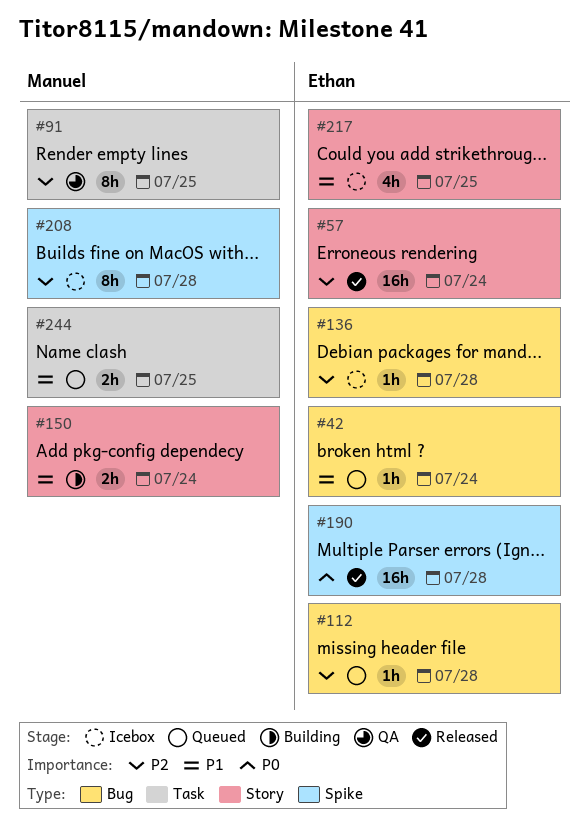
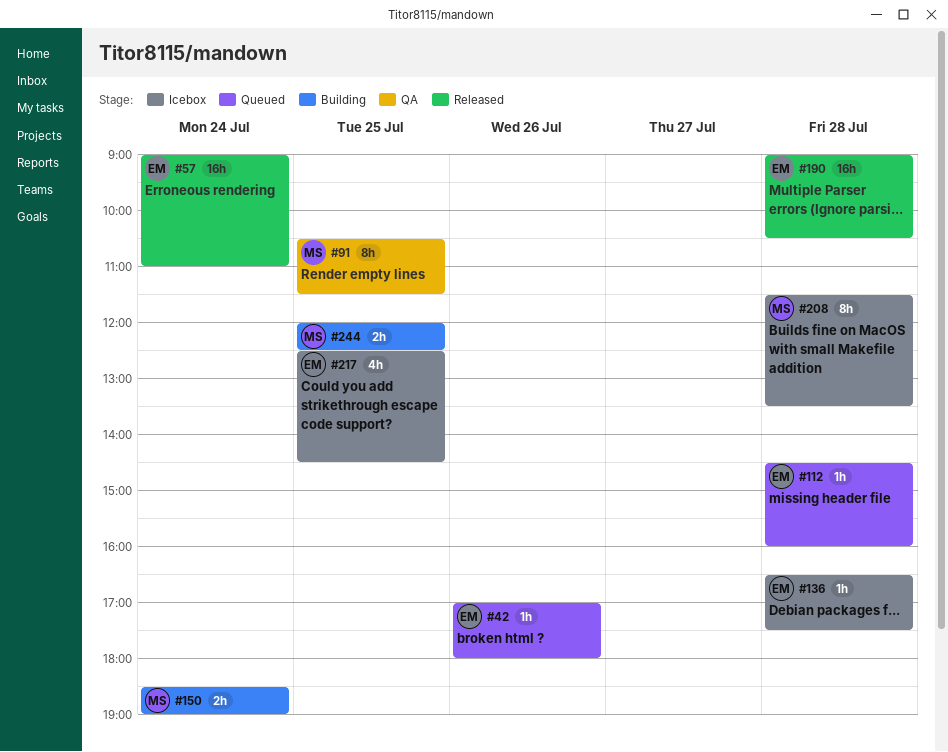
#42, day: Jul 24 -> Jul 26
#244, status: Queued -> Building

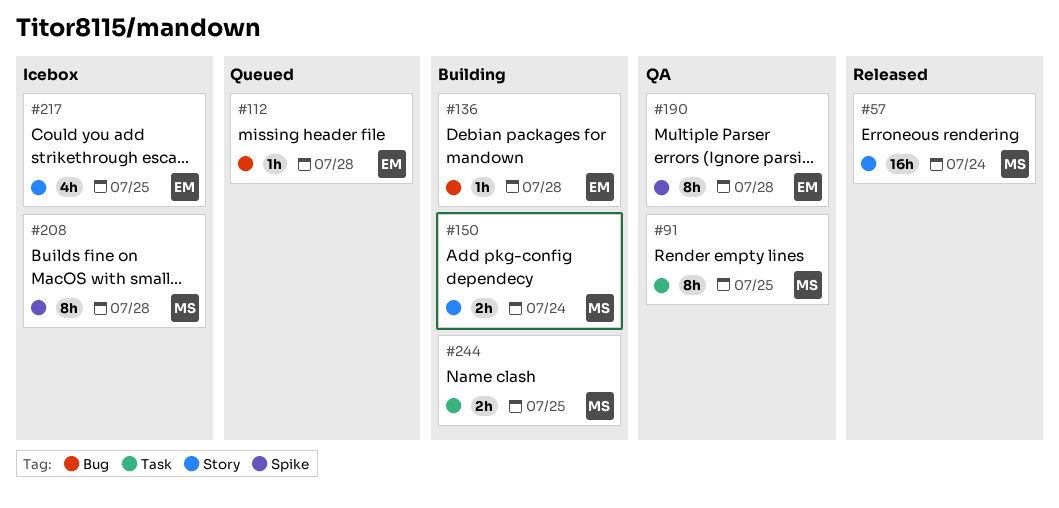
#42: present -> none
#57, owner: EM -> MS
#136, status: Icebox -> Building
#190, status: Released -> QA
#190, estimate: 16h -> 8h

